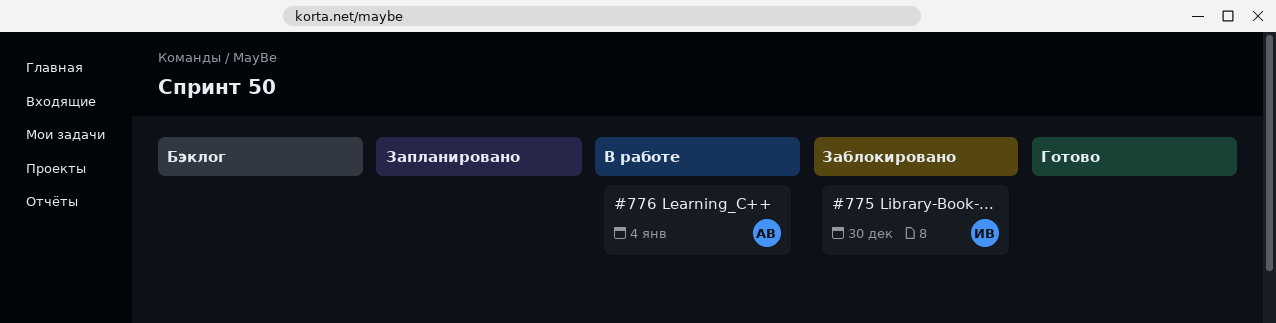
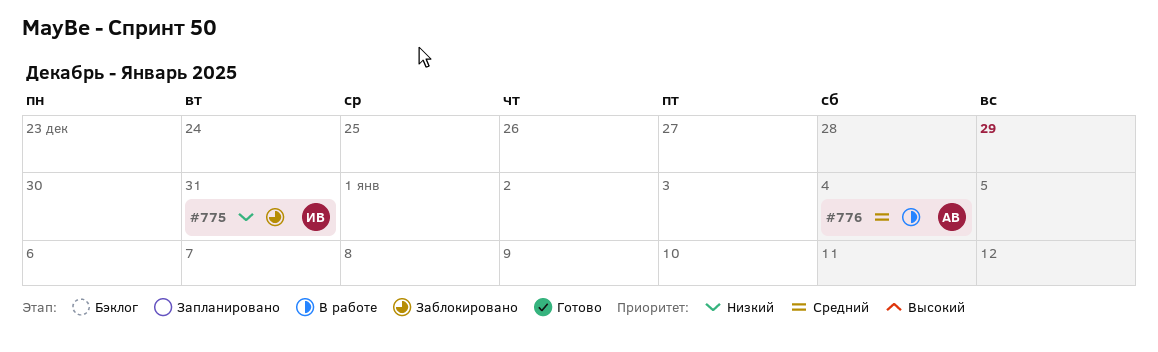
#775, due: Dec 30 -> Dec 31

